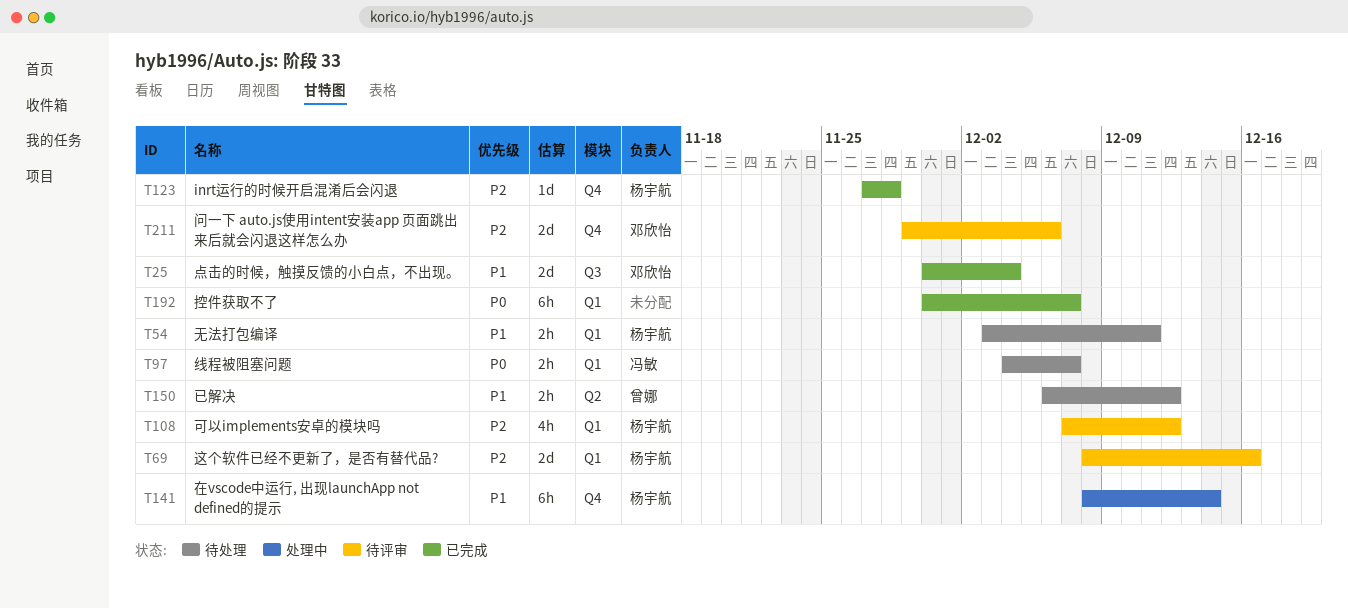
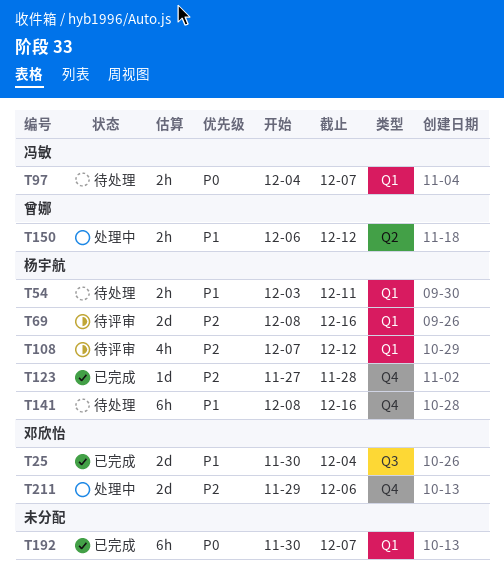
T141, status: 处理中 -> 待处理
T141, due: Dec 14 -> Dec 16
T150, status: 待处理 -> 处理中
T211, status: 待评审 -> 处理中

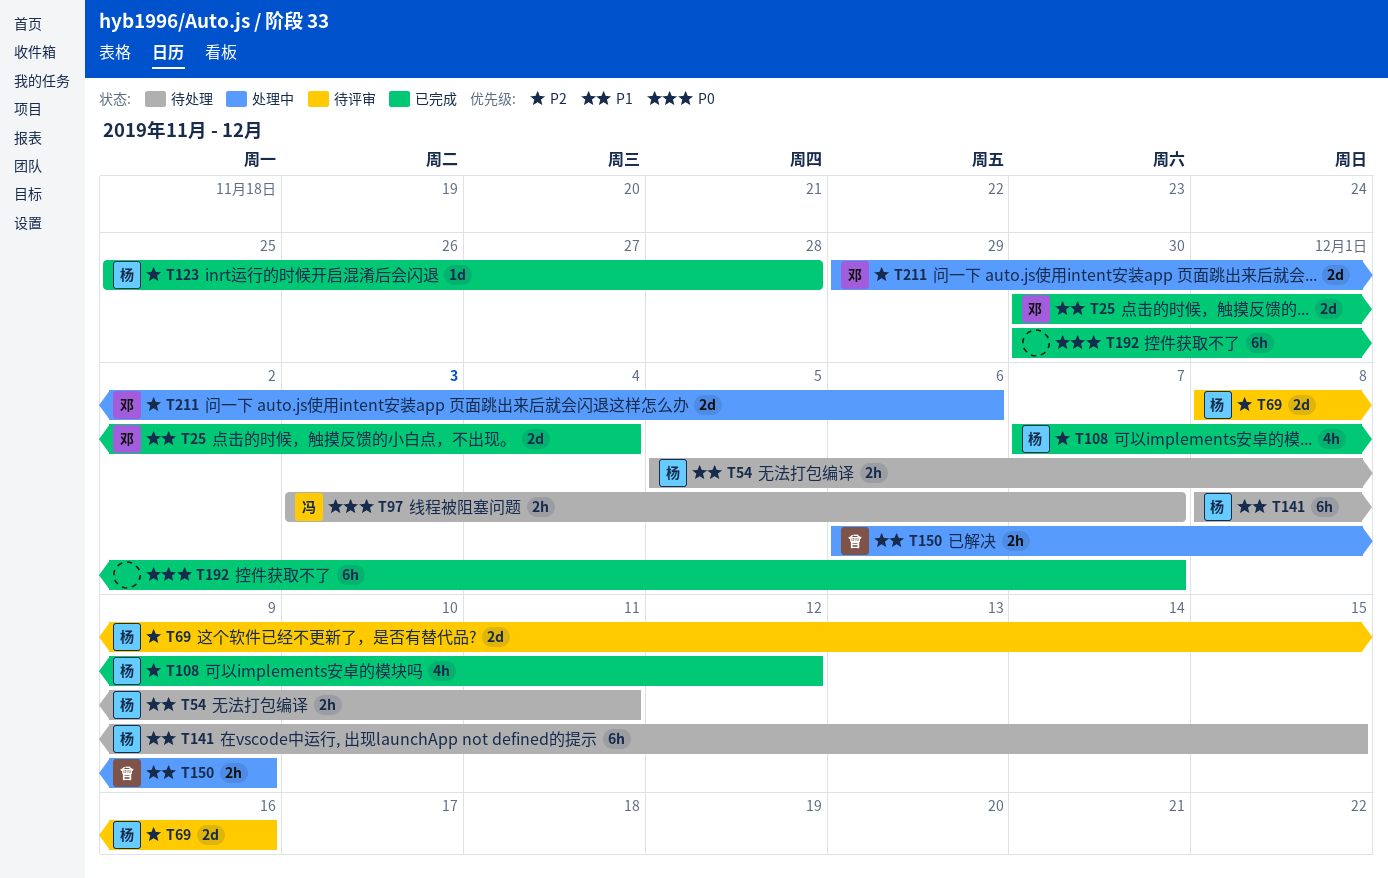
T54, start: Dec 3 -> Dec 5
T97, start: Dec 4 -> Dec 3
T108, status: 待评审 -> 已完成
T123, start: Nov 27 -> Nov 25
T141, due: Dec 16 -> Dec 15
T150, due: Dec 12 -> Dec 9

